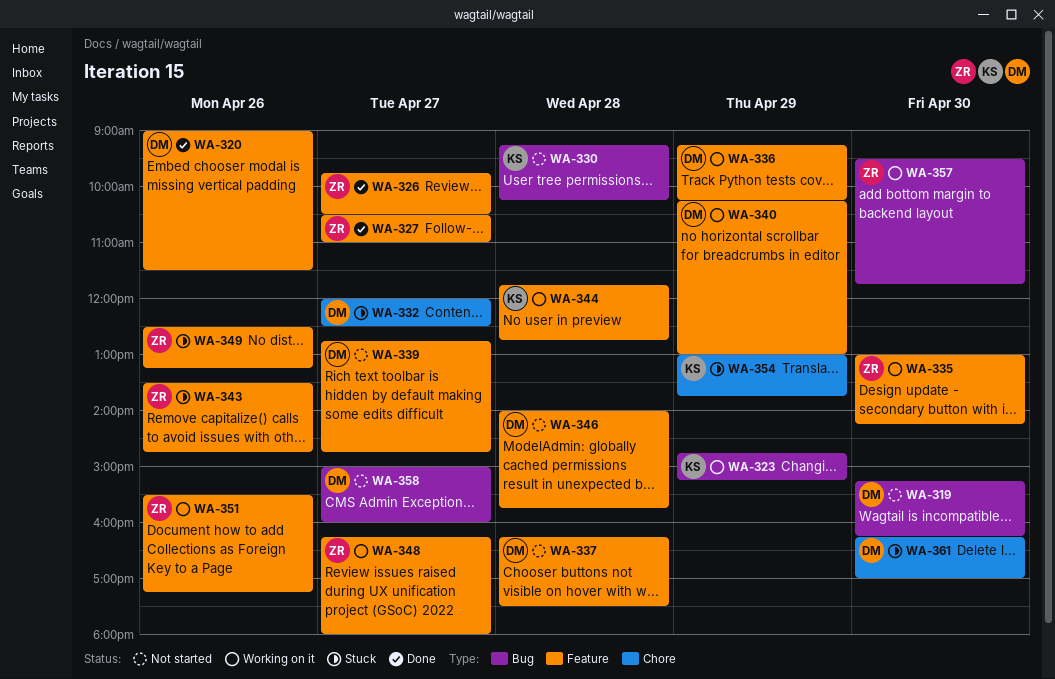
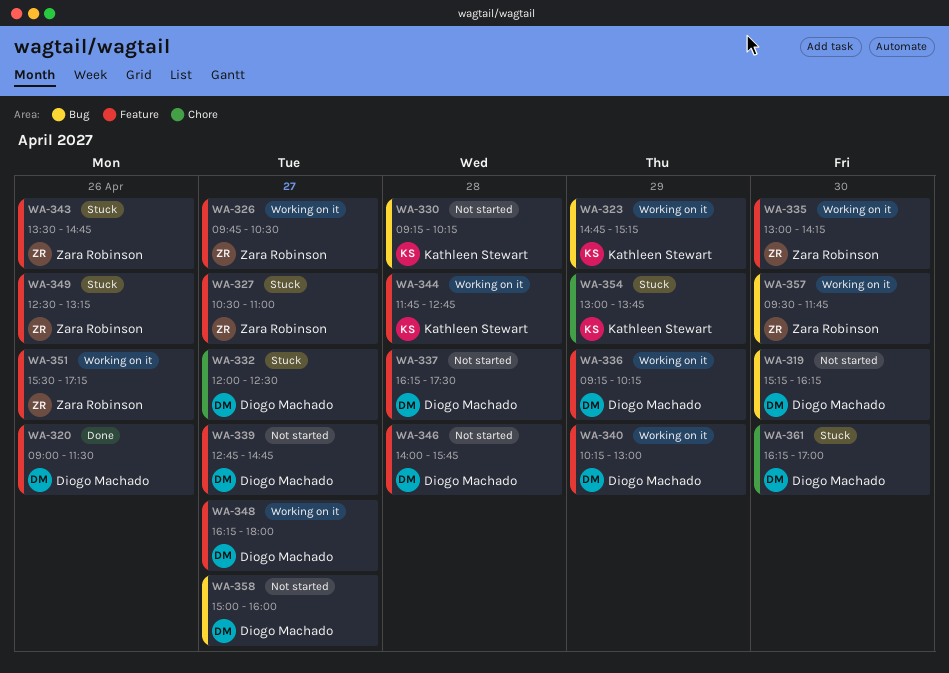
WA-326, status: Done -> Working on it
WA-327, status: Done -> Stuck
WA-348, owner: Zara Robinson -> Diogo Machado

